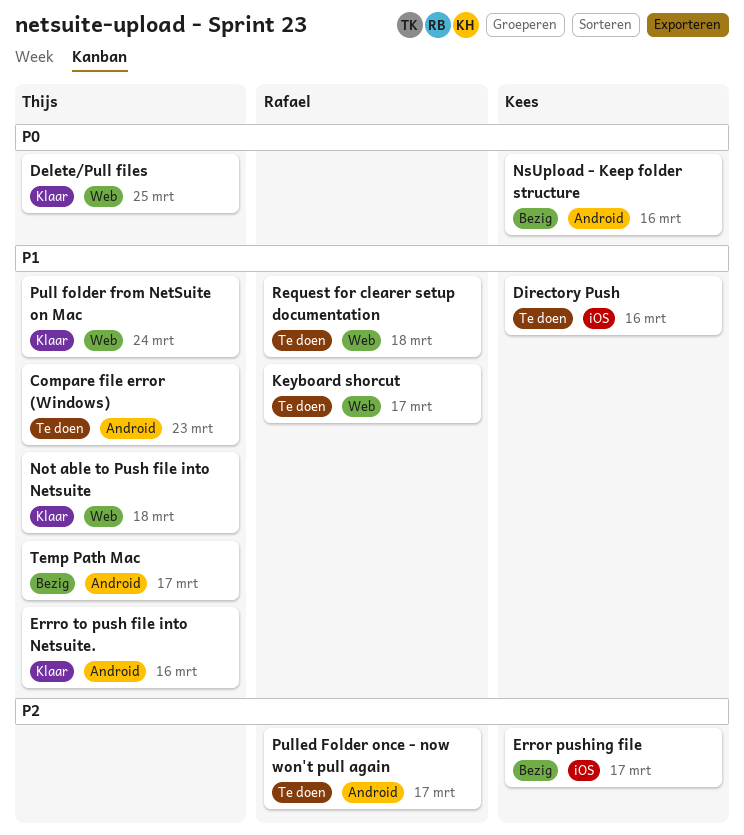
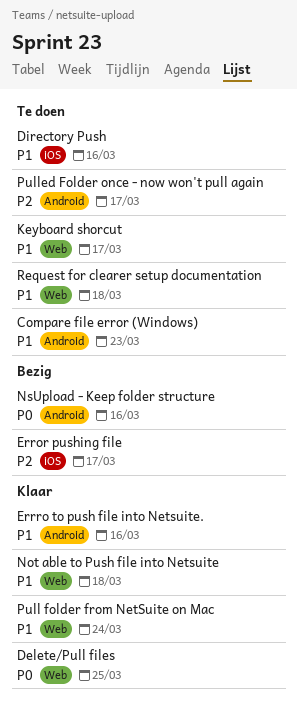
Temp Path Mac: present -> none

